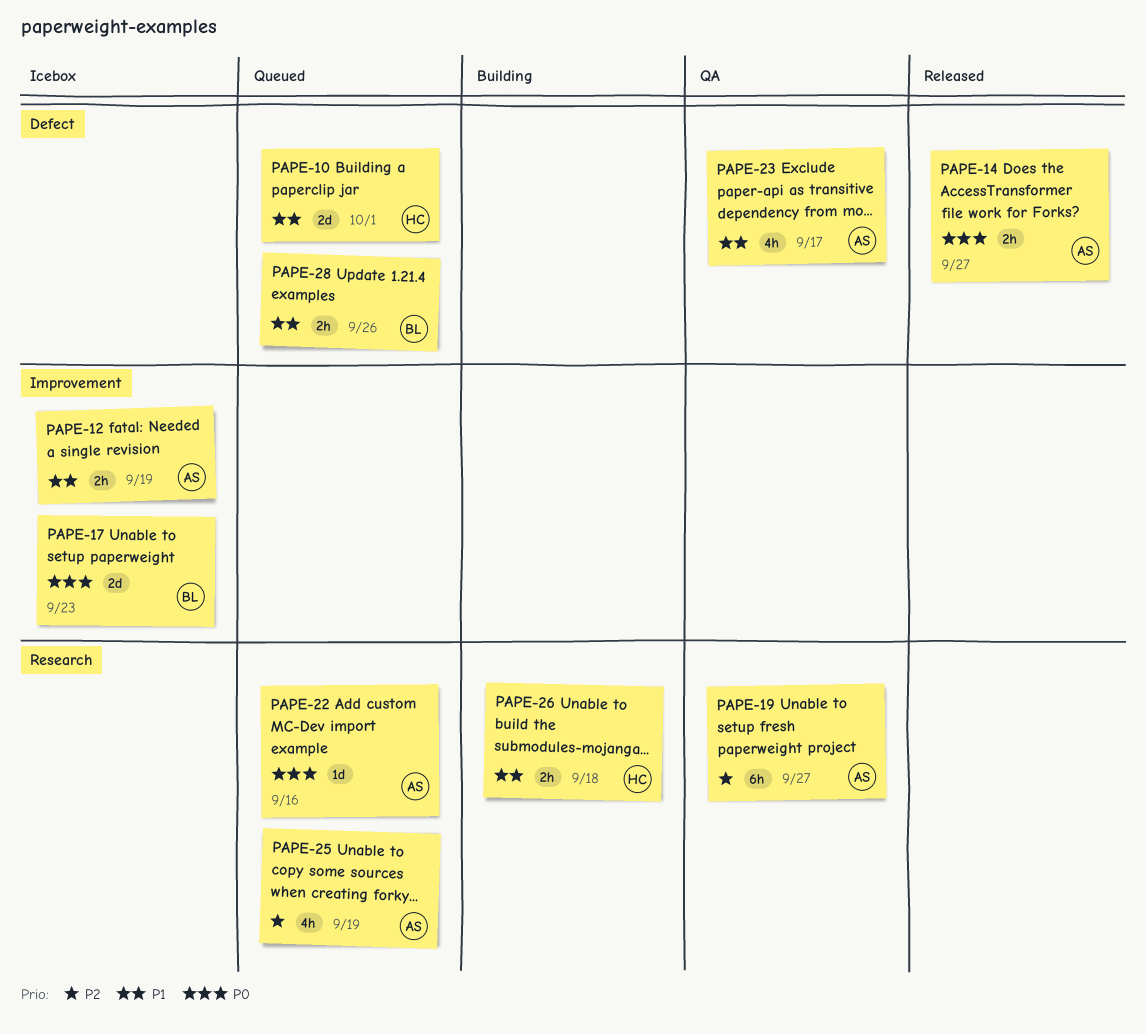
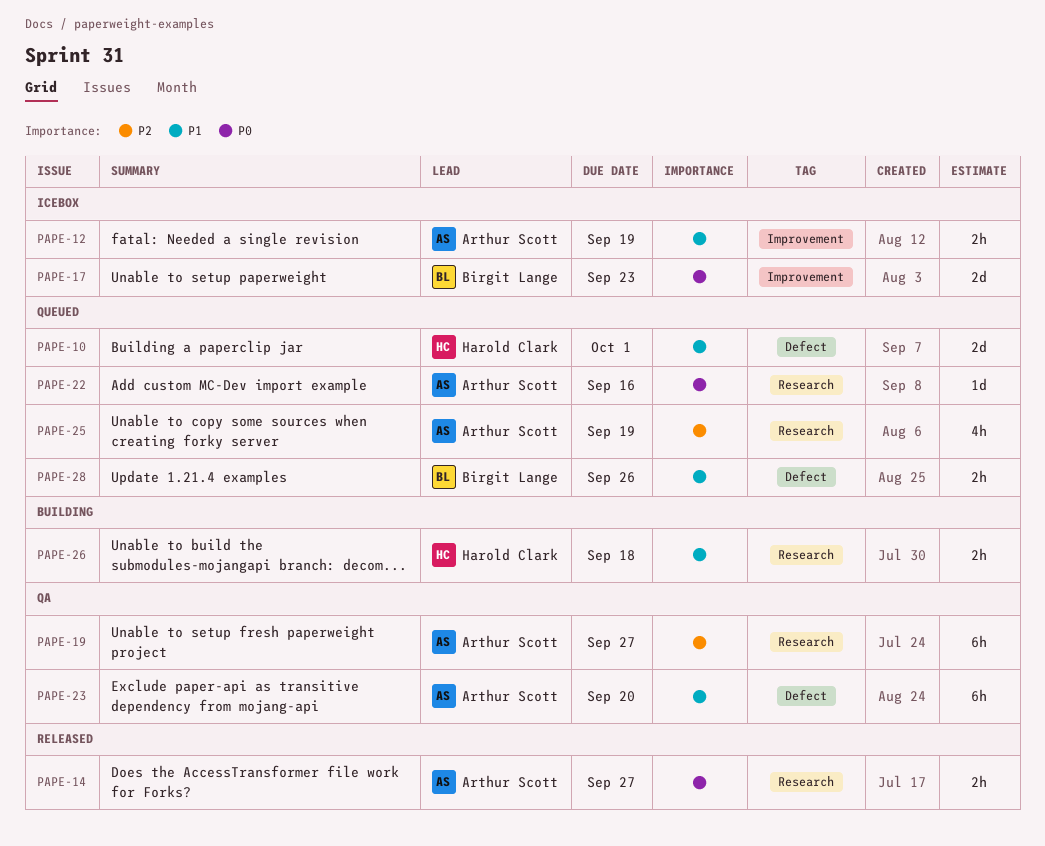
PAPE-14, label: Defect -> Research
PAPE-23, estimate: 4h -> 6h
PAPE-23, due: Sep 17 -> Sep 20

